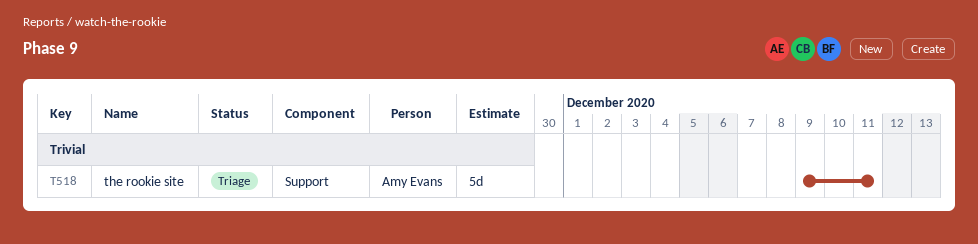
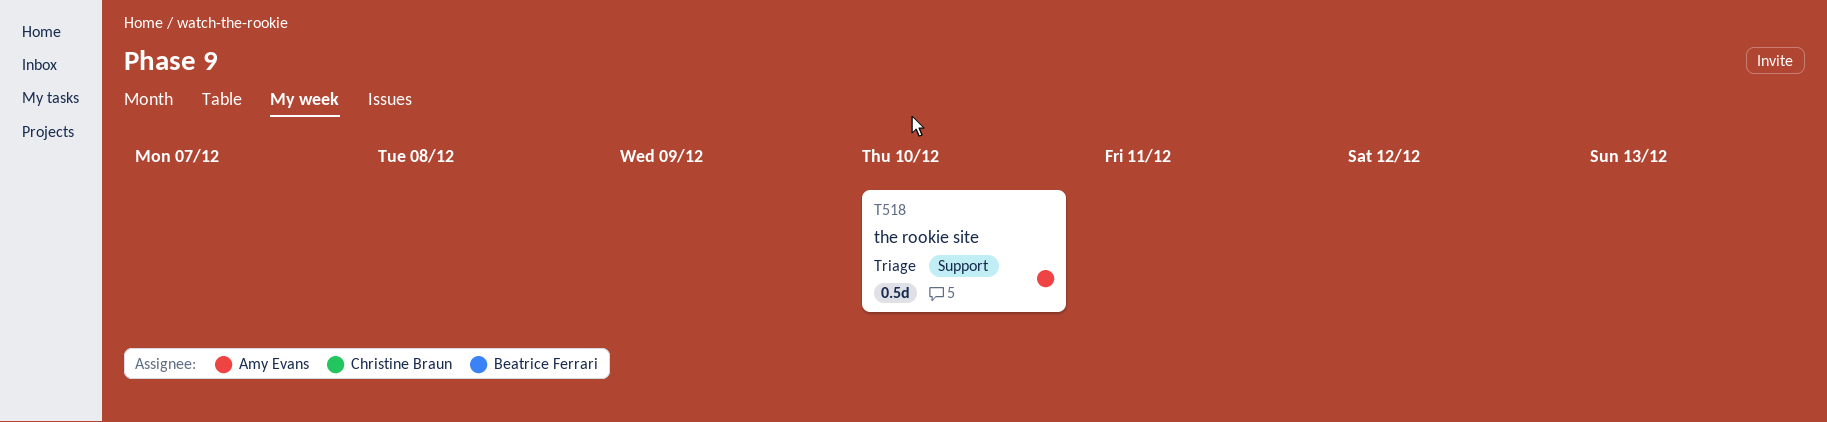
T518, estimate: 5d -> 0.5d
T518, due: Dec 11 -> Dec 10

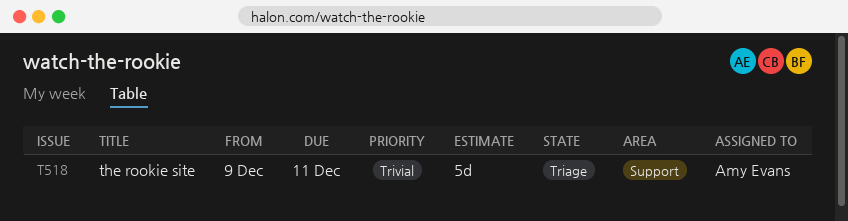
T518, estimate: 0.5d -> 5d
T518, due: Dec 10 -> Dec 11

